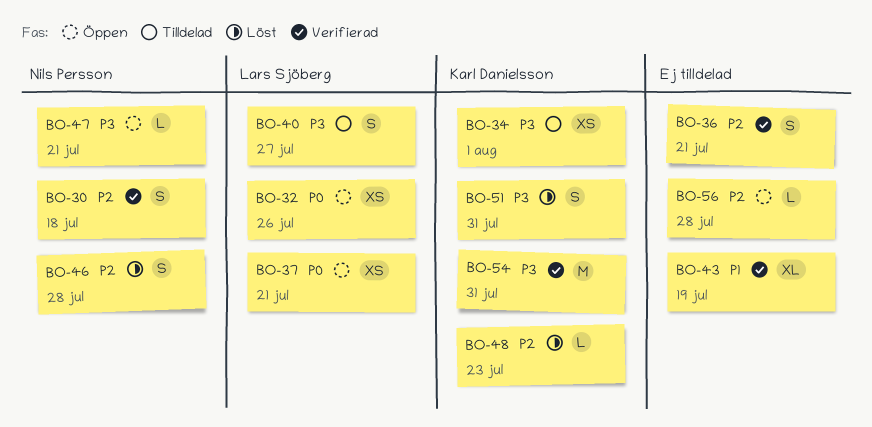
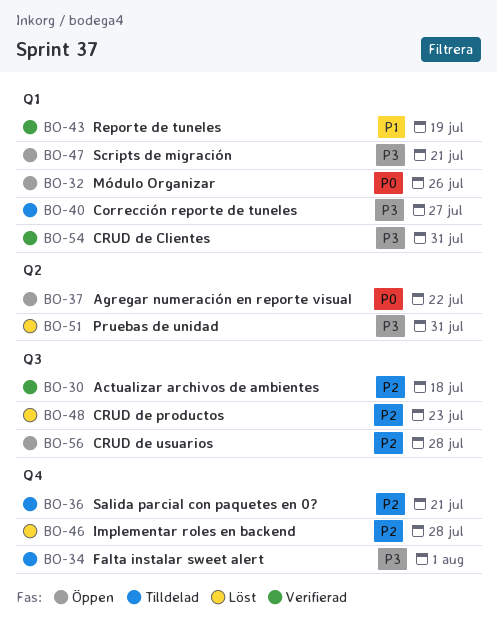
BO-36, status: Verifierad -> Tilldelad
BO-37, due: Jul 21 -> Jul 22

